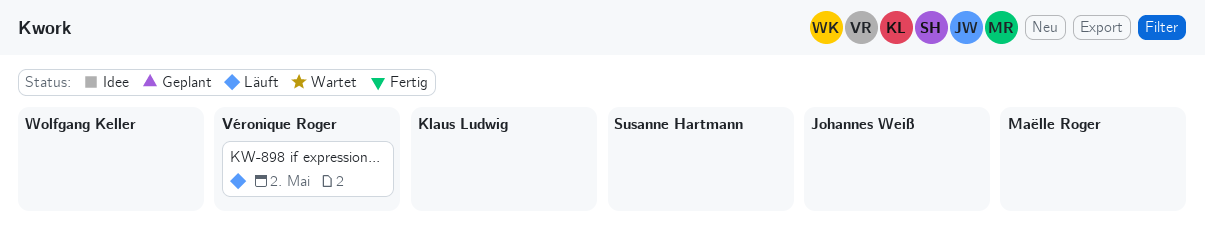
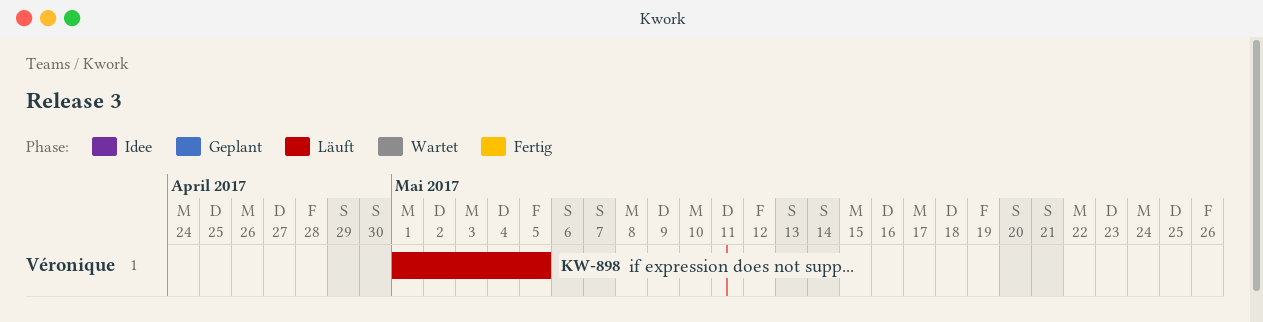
KW-898, due: May 2 -> May 5

